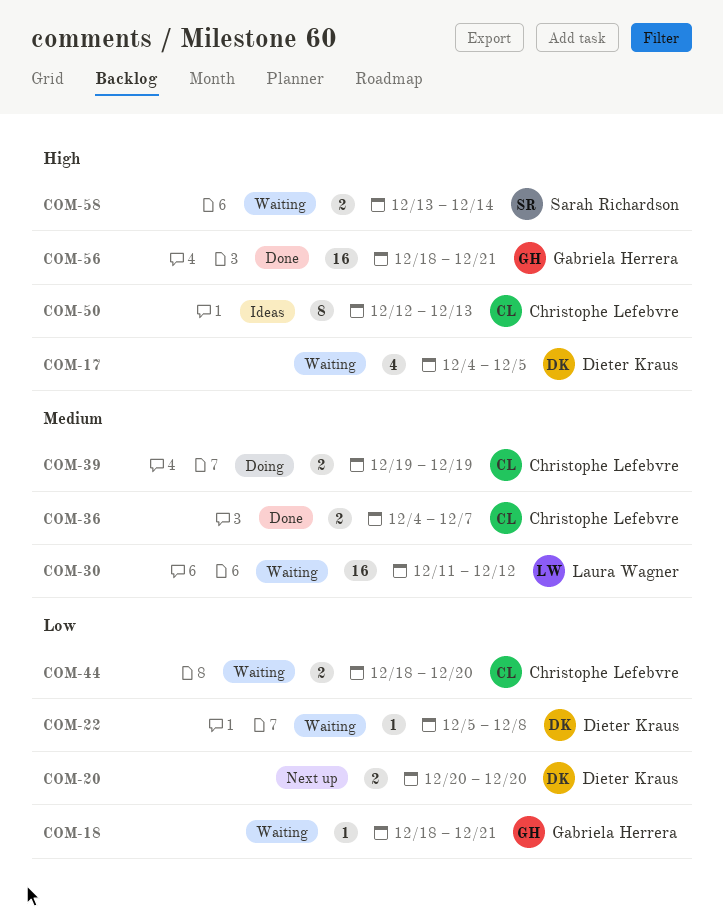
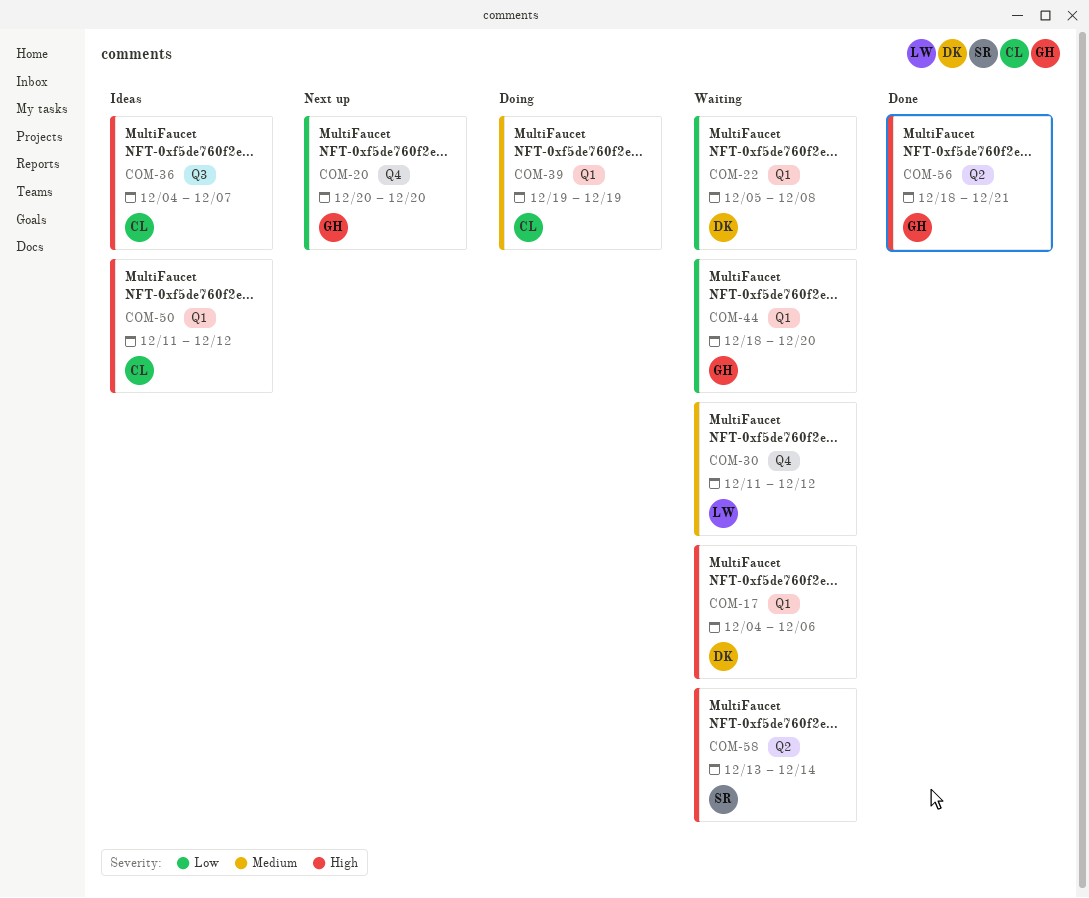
COM-17, due: Dec 5 -> Dec 6
COM-18: present -> none
COM-20, owner: Dieter Kraus -> Gabriela Herrera
COM-36, status: Done -> Ideas
COM-36, priority: Medium -> High
COM-44, owner: Christophe Lefebvre -> Gabriela Herrera
COM-50, start: Dec 12 -> Dec 11
COM-50, due: Dec 13 -> Dec 12

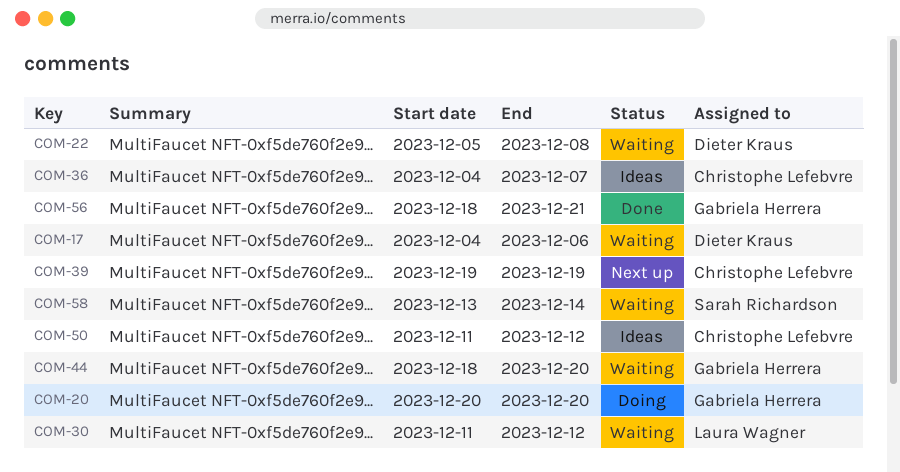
COM-20, status: Next up -> Doing
COM-39, status: Doing -> Next up

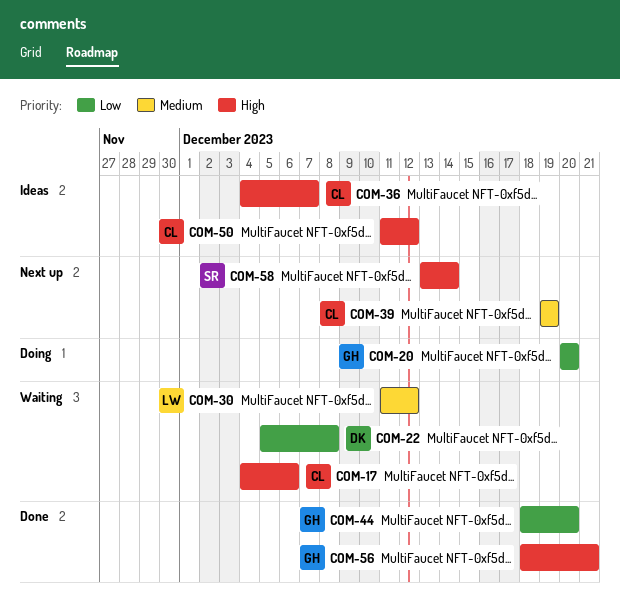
COM-17, owner: Dieter Kraus -> Christophe Lefebvre
COM-44, status: Waiting -> Done
COM-58, status: Waiting -> Next up

